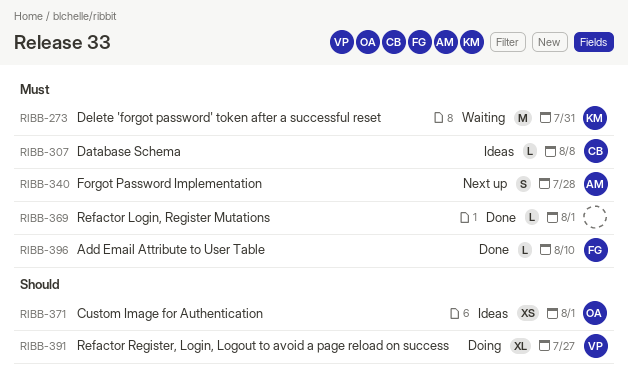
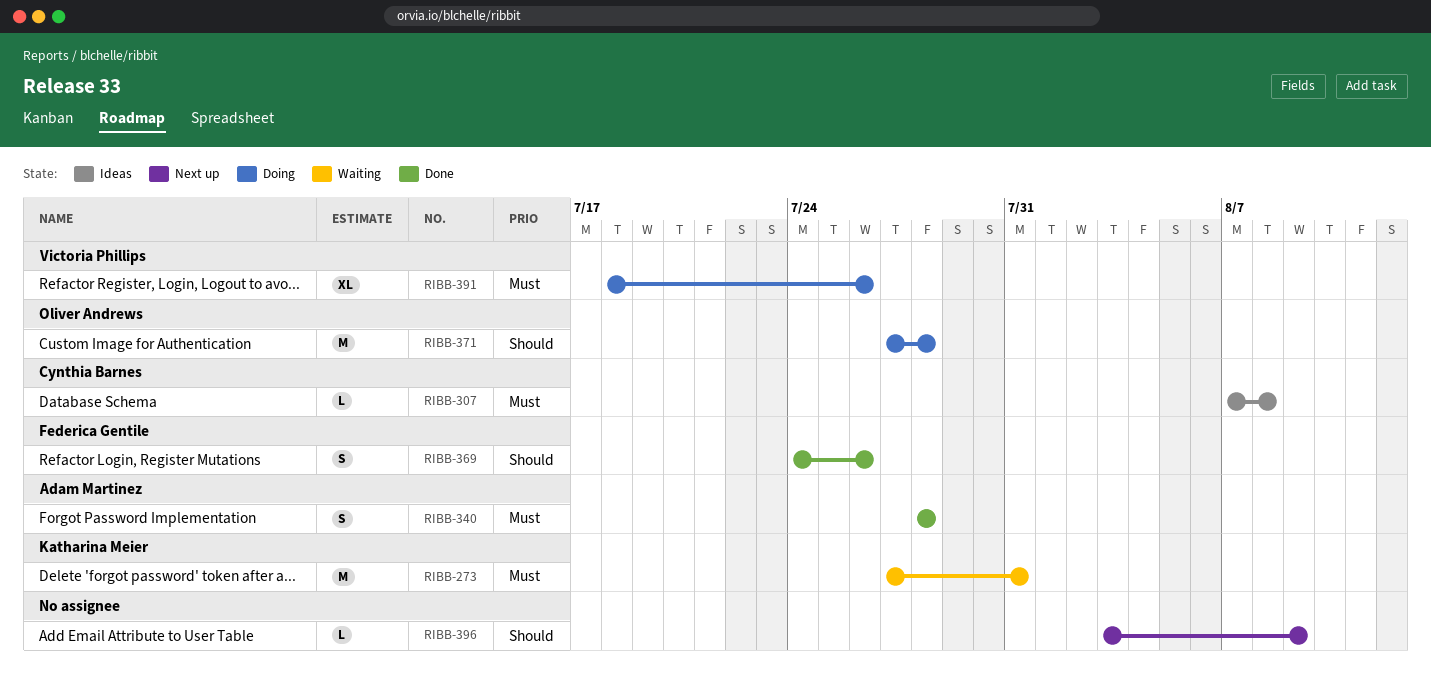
RIBB-340, status: Next up -> Done
RIBB-369, owner: none -> Federica Gentile
RIBB-369, priority: Must -> Should
RIBB-369, estimate: L -> S
RIBB-369, due: Aug 1 -> Jul 26
RIBB-371, status: Ideas -> Doing
RIBB-371, estimate: XS -> M
RIBB-371, due: Aug 1 -> Jul 28
RIBB-391, priority: Should -> Must
RIBB-391, due: Jul 27 -> Jul 26
RIBB-396, status: Done -> Next up
RIBB-396, owner: Federica Gentile -> none
RIBB-396, priority: Must -> Should
RIBB-396, due: Aug 10 -> Aug 9

